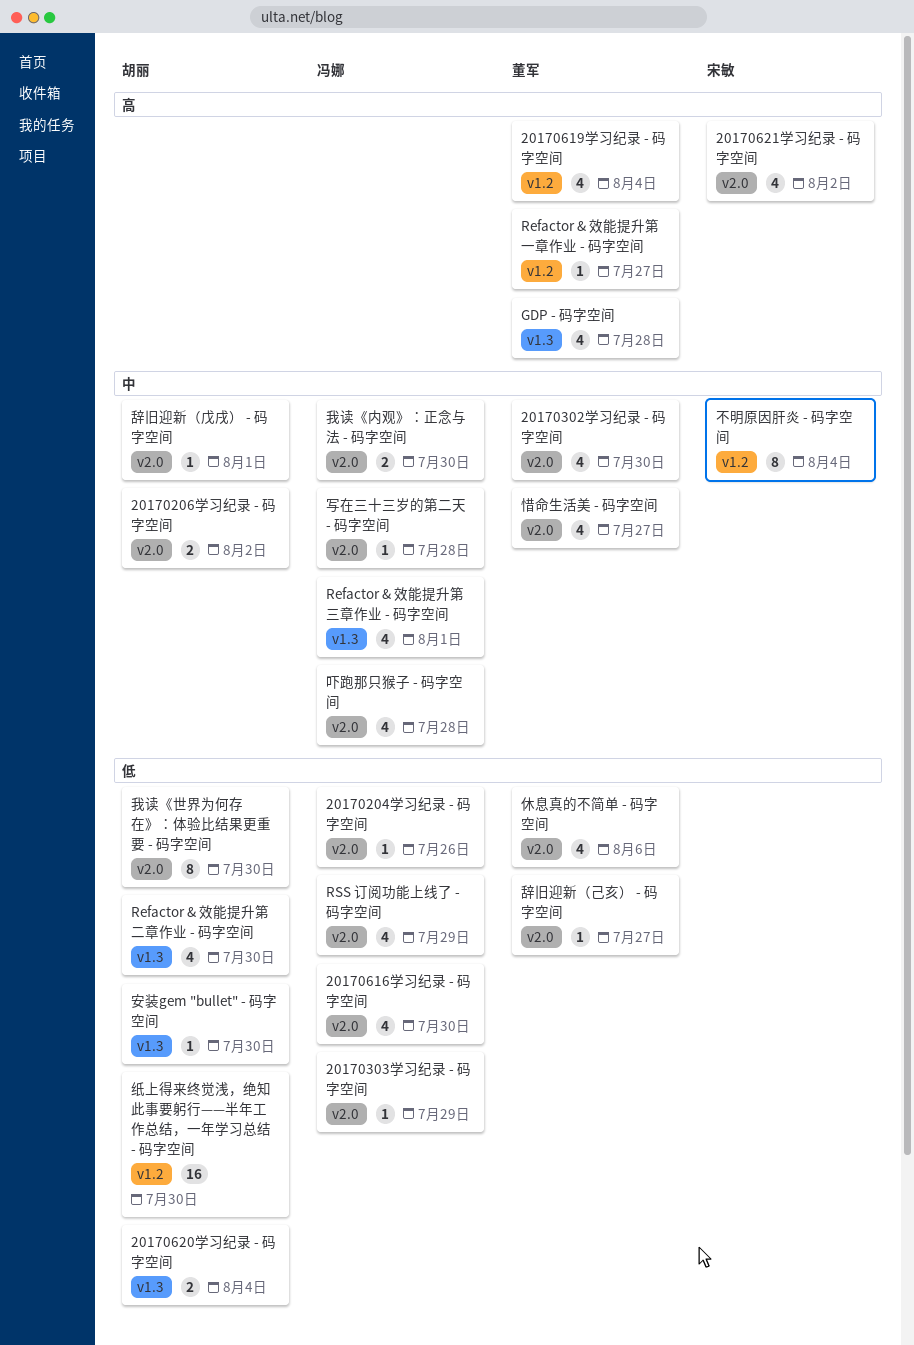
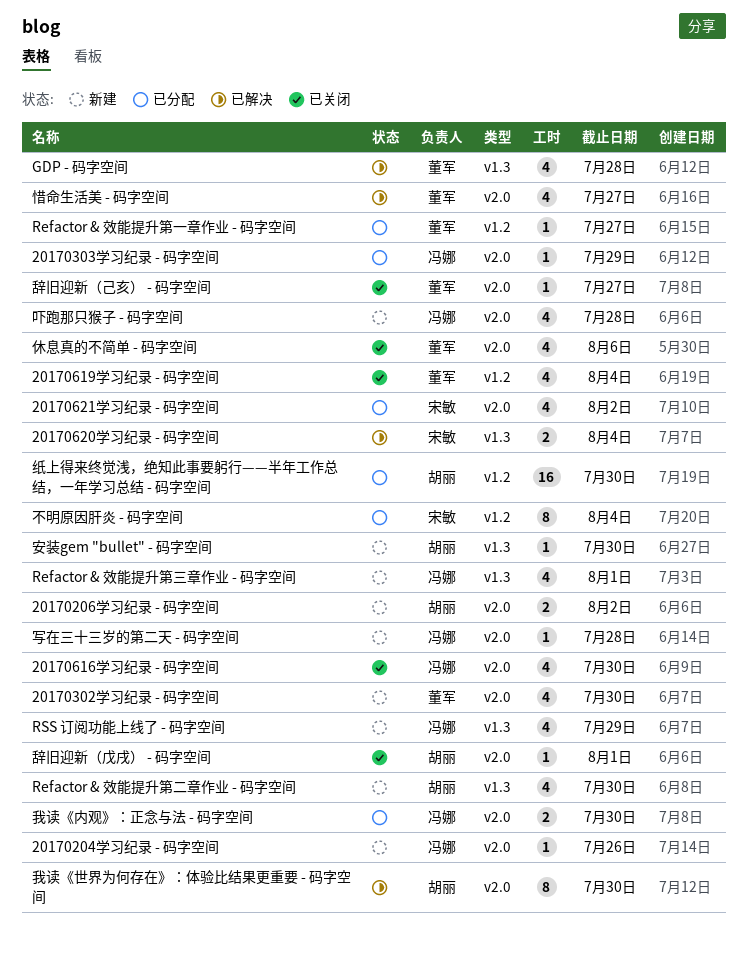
20170620学习纪录 - 码字空间, owner: 胡丽 -> 宋敏
RSS 订阅功能上线了 - 码字空间, label: v2.0 -> v1.3

